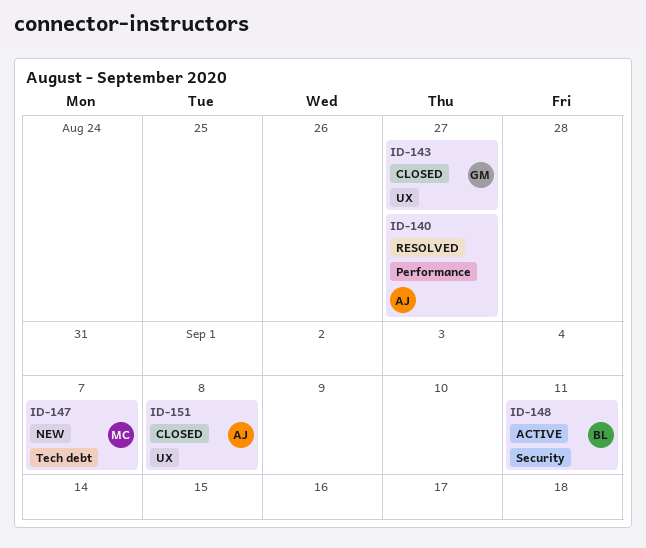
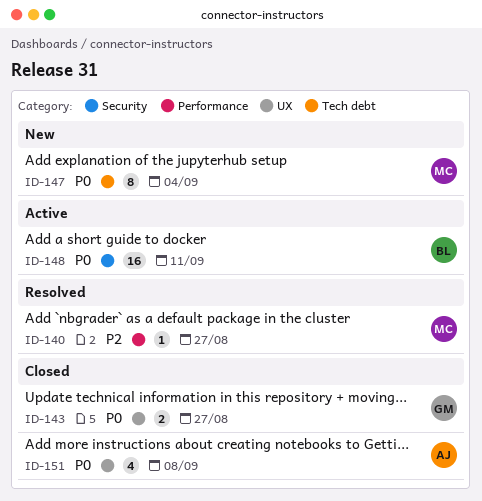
ID-140, owner: AJ -> MC
ID-147, due: Sep 7 -> Sep 4

